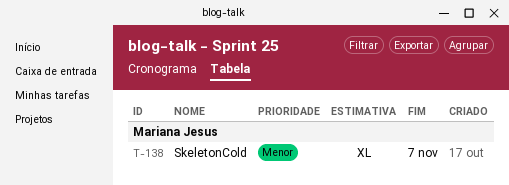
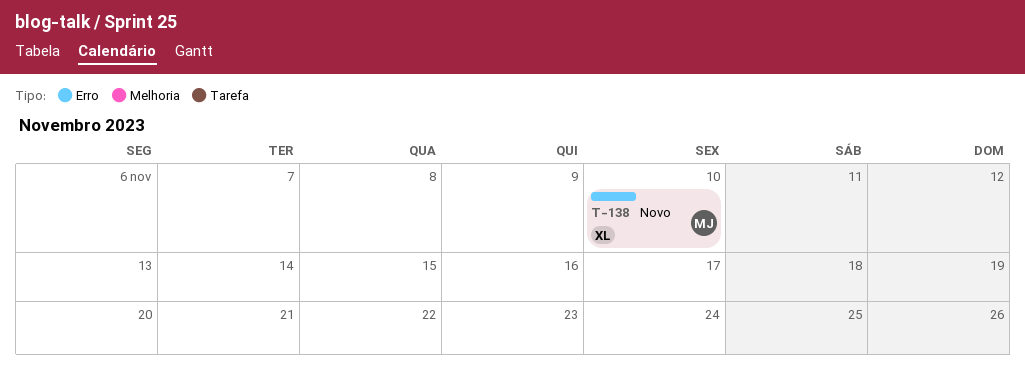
T-138, due: Nov 7 -> Nov 10

